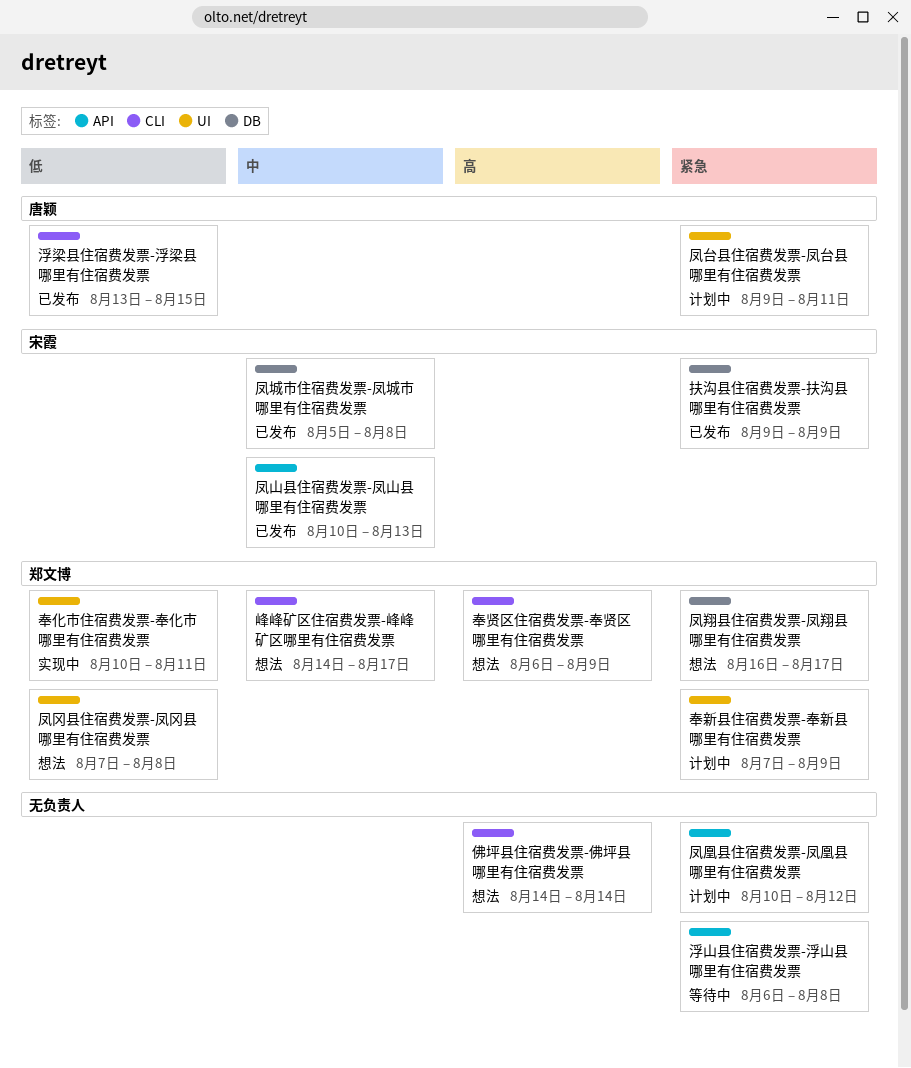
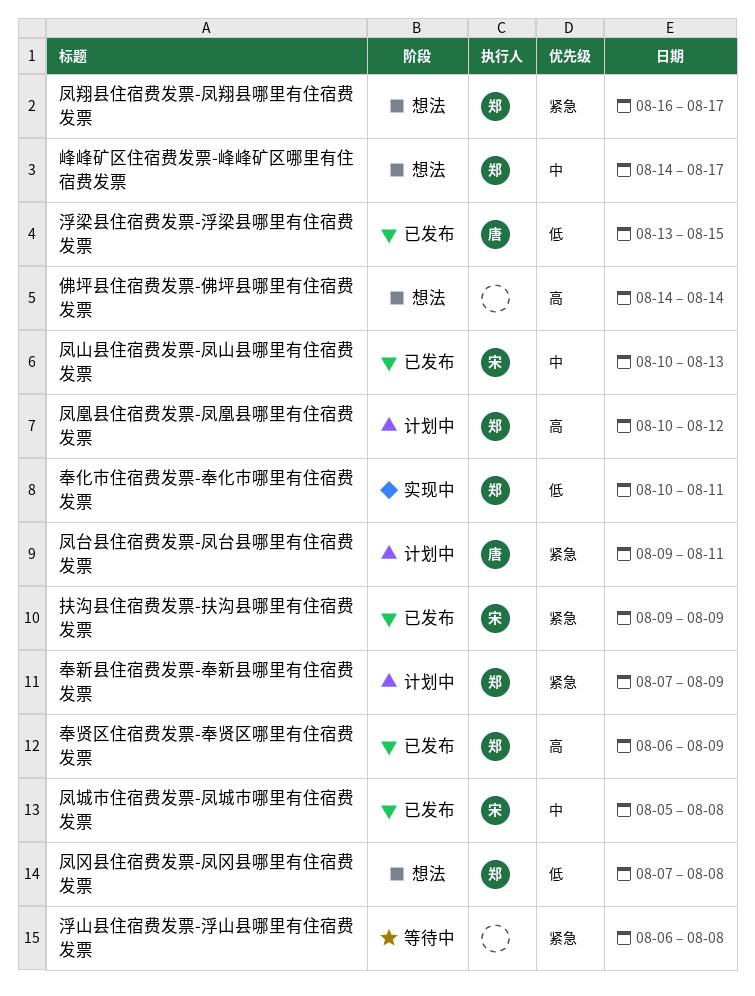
凤凰县住宿费发票-凤凰县哪里有住宿费发票, owner: none -> 郑文博
凤凰县住宿费发票-凤凰县哪里有住宿费发票, priority: 紧急 -> 高
奉贤区住宿费发票-奉贤区哪里有住宿费发票, status: 想法 -> 已发布

